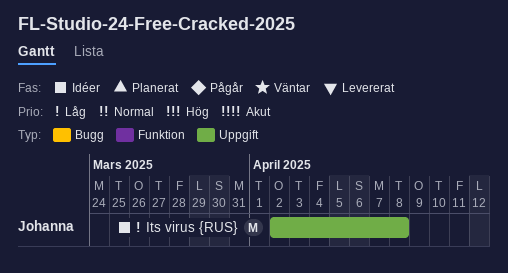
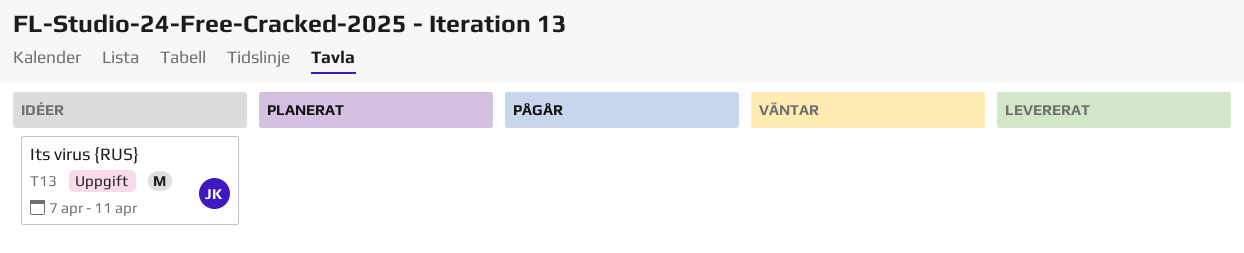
Its virus {RUS}, start: Apr 2 -> Apr 7
Its virus {RUS}, due: Apr 8 -> Apr 11

